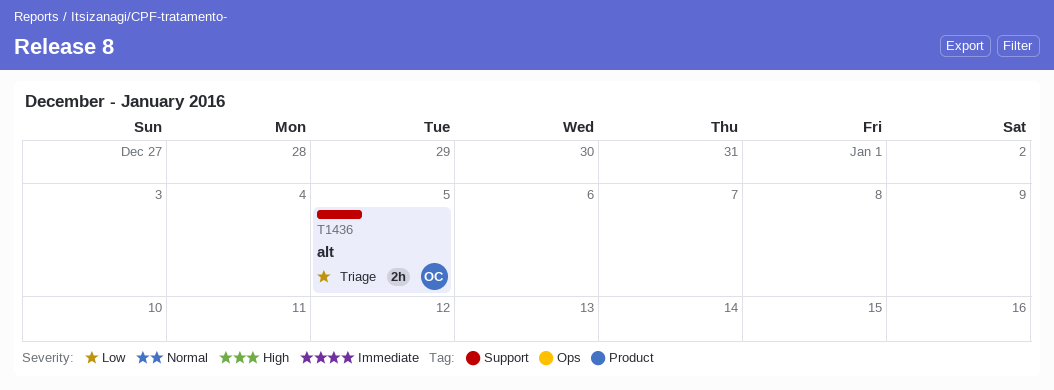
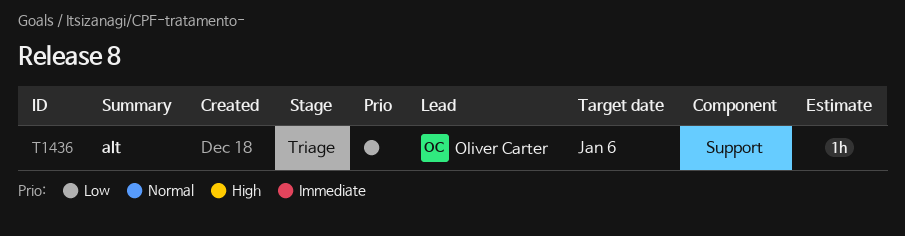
T1436, estimate: 2h -> 1h
T1436, due: Jan 5 -> Jan 6

